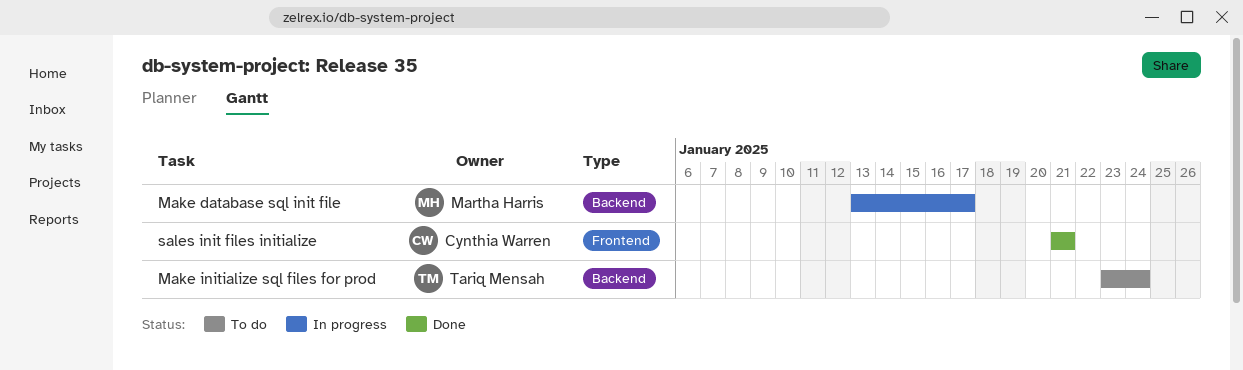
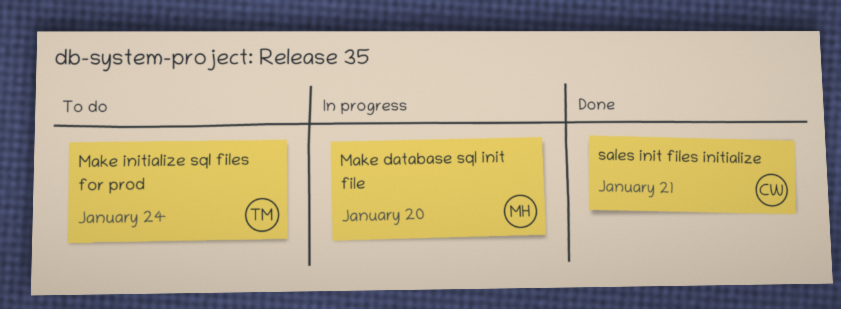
Make database sql init file, due: Jan 17 -> Jan 20

